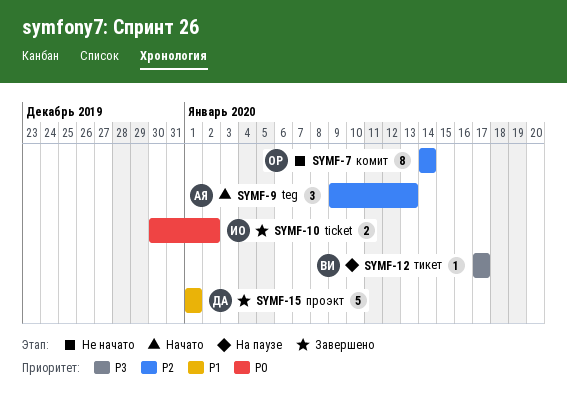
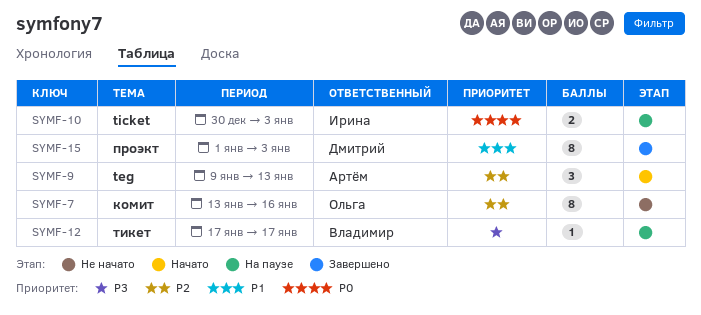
SYMF-7, start: Jan 14 -> Jan 13
SYMF-7, due: Jan 14 -> Jan 16
SYMF-10, status: Завершено -> На паузе
SYMF-10, due: Jan 2 -> Jan 3
SYMF-15, estimate: 5 -> 8
SYMF-15, due: Jan 1 -> Jan 3

